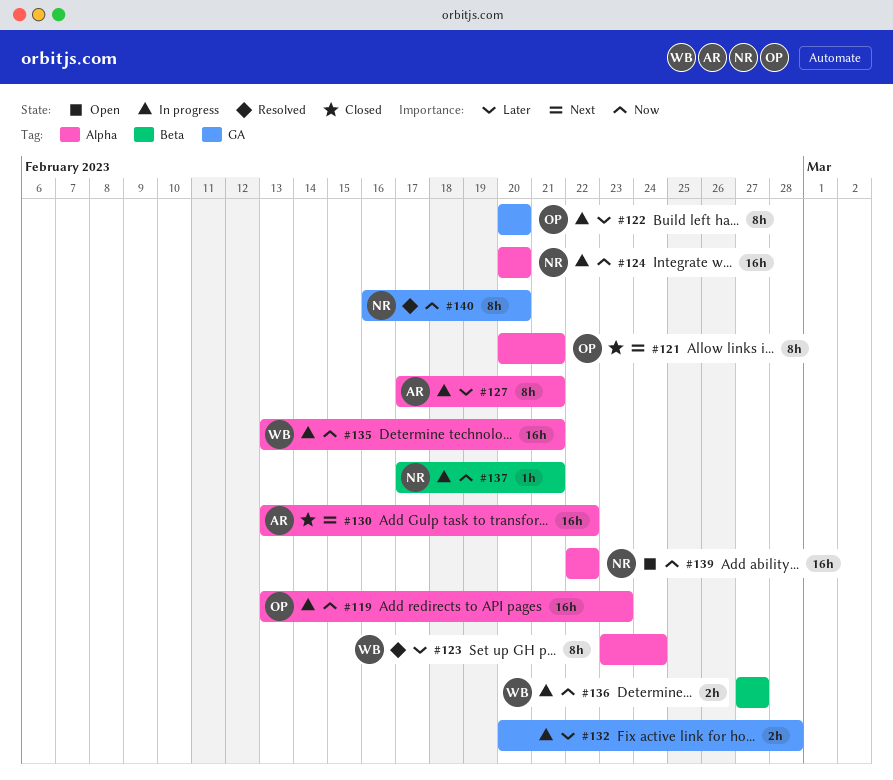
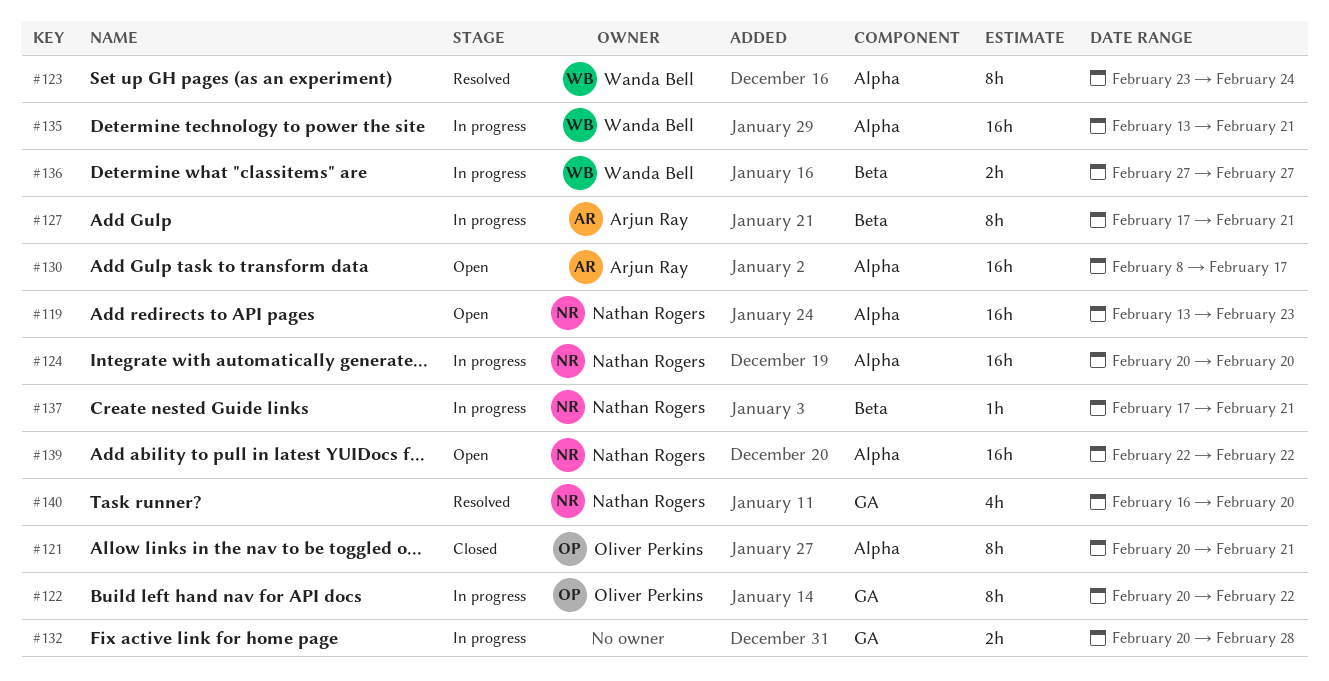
#119, status: In progress -> Open
#119, owner: Oliver Perkins -> Nathan Rogers
#122, due: Feb 20 -> Feb 22
#127, label: Alpha -> Beta
#130, status: Closed -> Open
#130, start: Feb 13 -> Feb 8
#130, due: Feb 22 -> Feb 17
#140, estimate: 8h -> 4h

